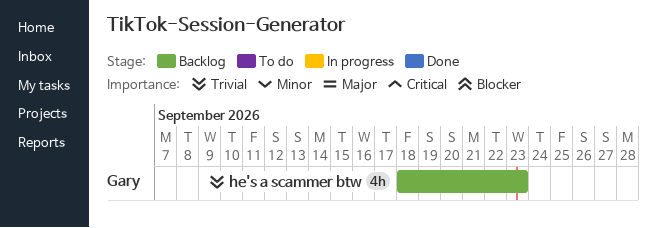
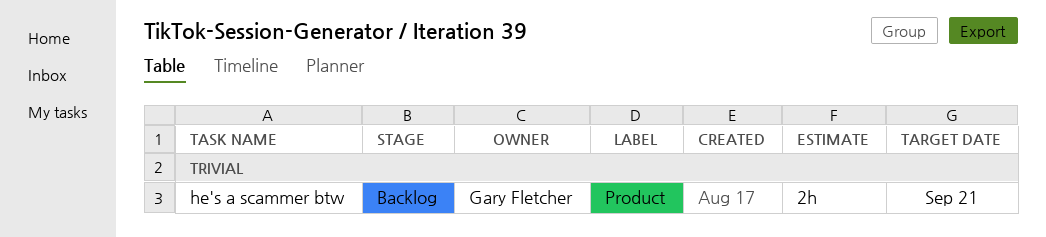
he's a scammer btw, estimate: 4h -> 2h
he's a scammer btw, due: Sep 23 -> Sep 21

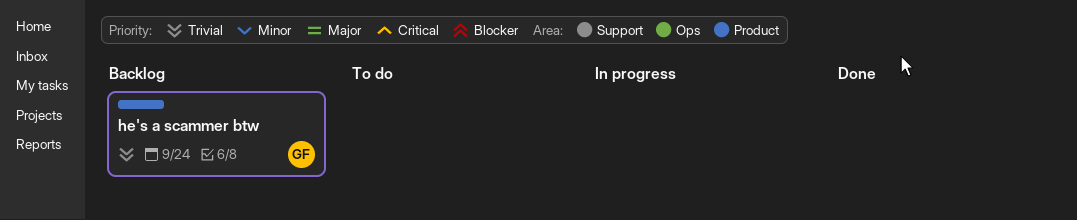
he's a scammer btw, due: Sep 21 -> Sep 24

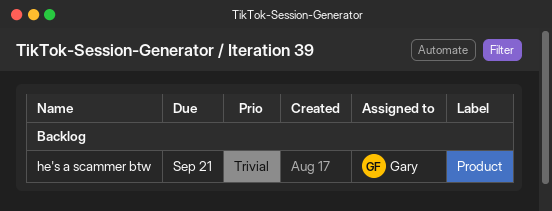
he's a scammer btw, due: Sep 24 -> Sep 21

